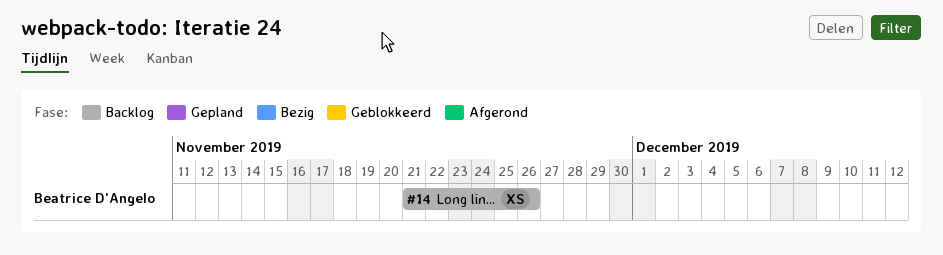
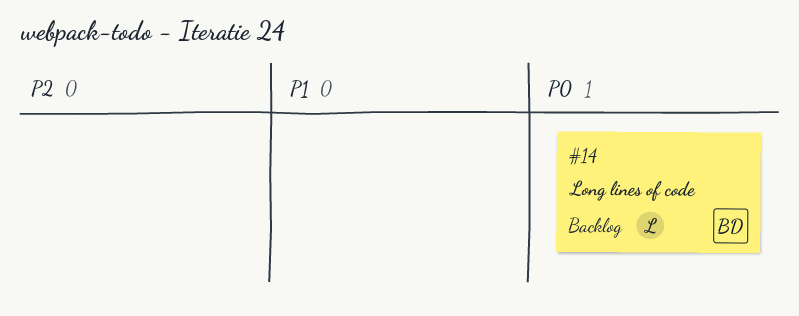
#14, estimate: XS -> L

